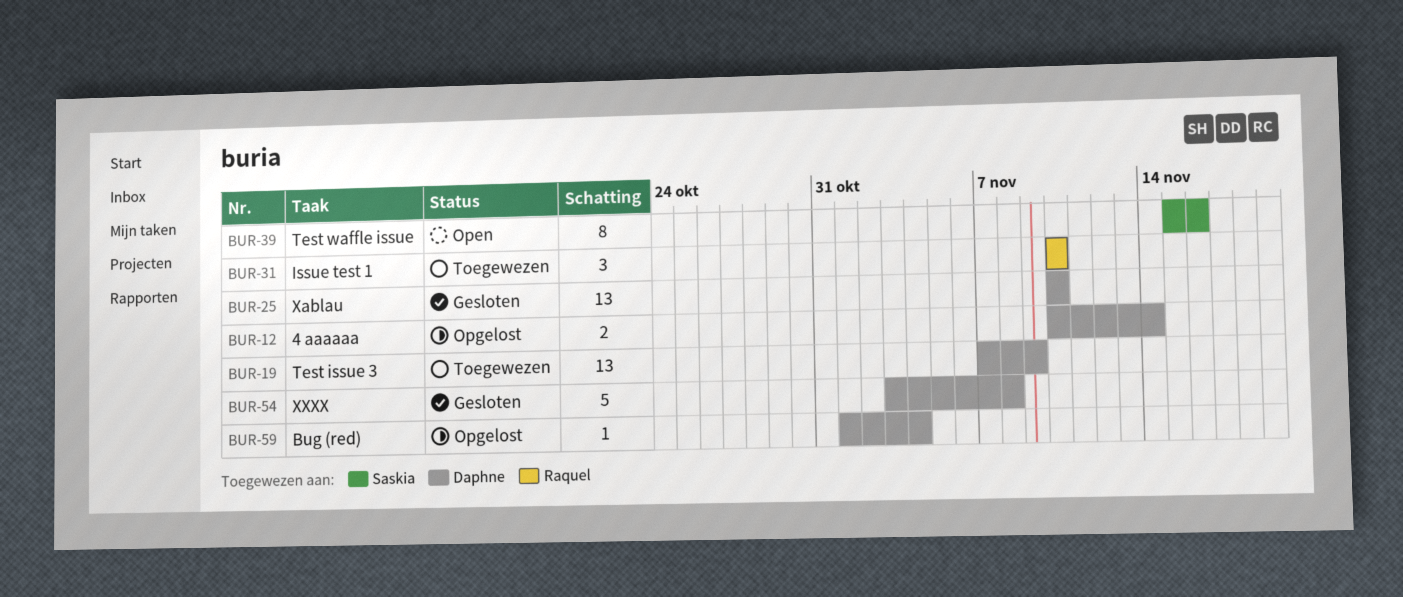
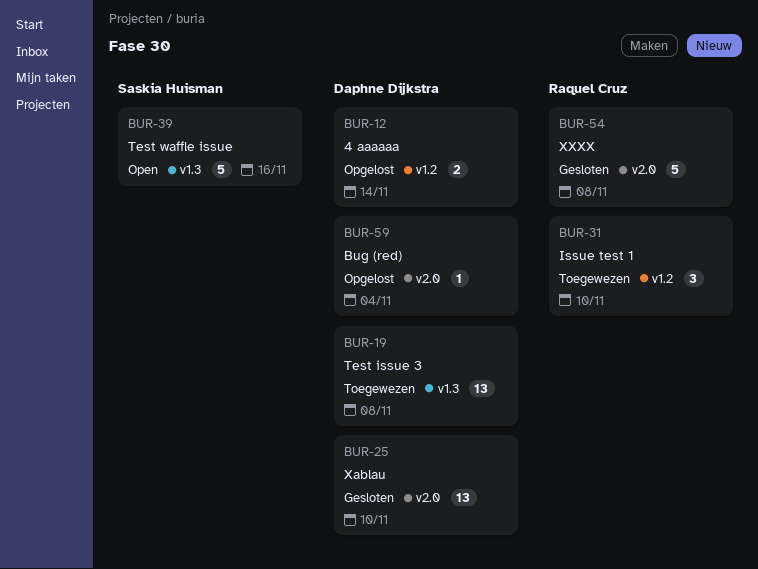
BUR-19, due: Nov 9 -> Nov 8
BUR-39, estimate: 8 -> 5
BUR-54, owner: Daphne Dijkstra -> Raquel Cruz

